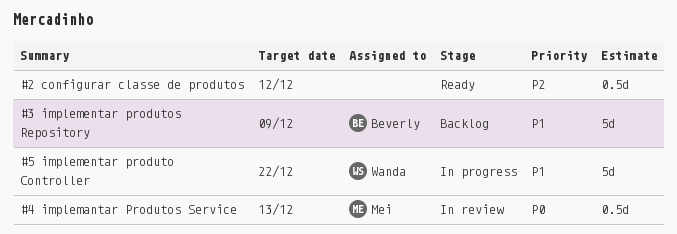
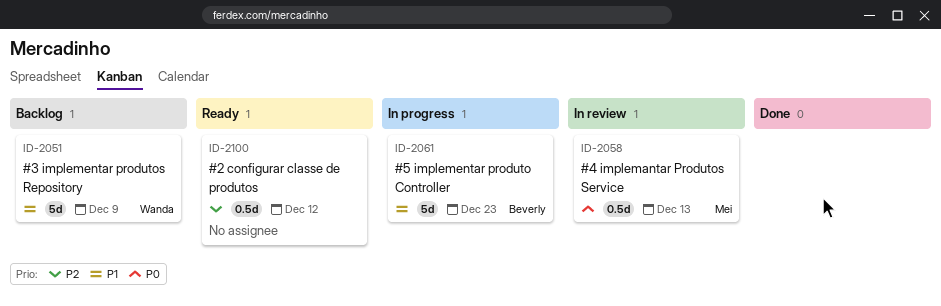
#3 implementar produtos Repository, owner: Beverly -> Wanda
#5 implementar produto Controller, owner: Wanda -> Beverly
#5 implementar produto Controller, due: Dec 22 -> Dec 23

